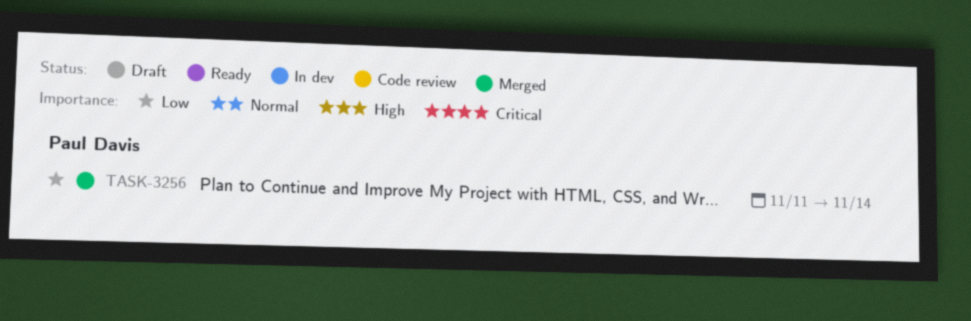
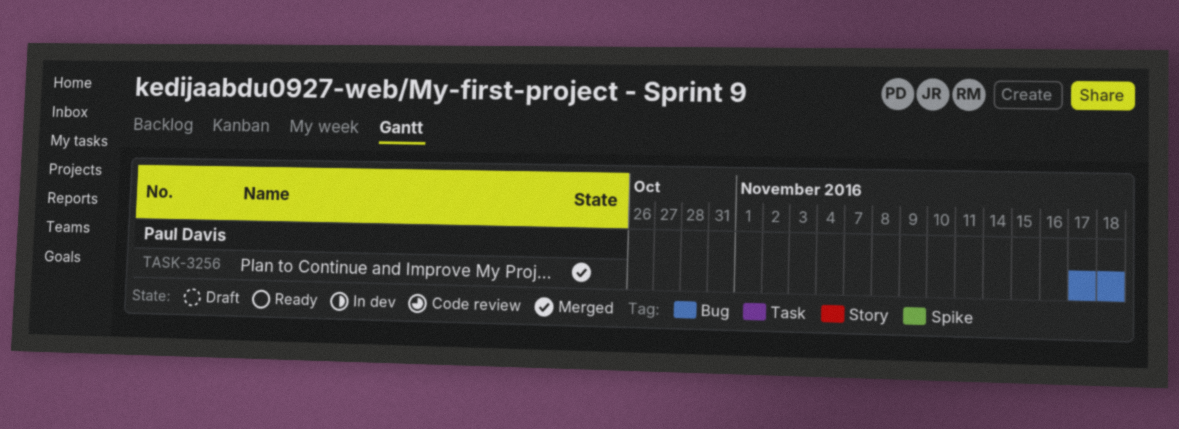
TASK-3256, start: Nov 11 -> Nov 17
TASK-3256, due: Nov 14 -> Nov 18

